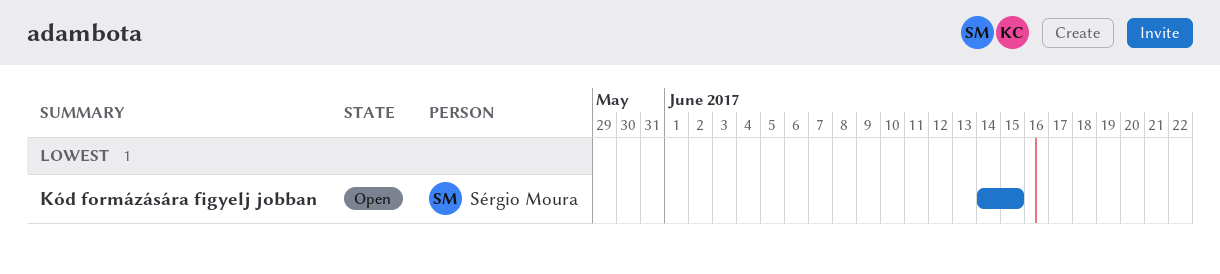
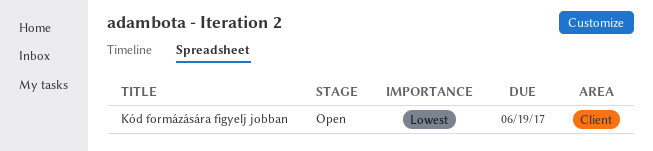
Kód formázására figyelj jobban, due: Jun 15 -> Jun 19

